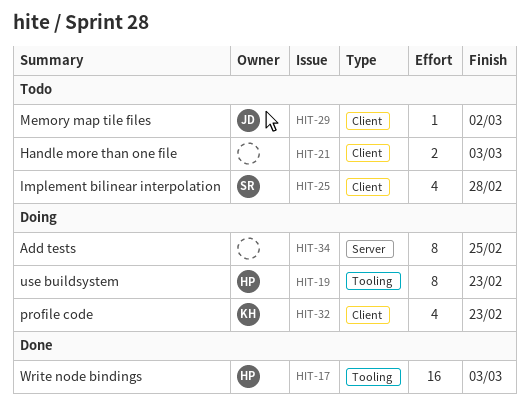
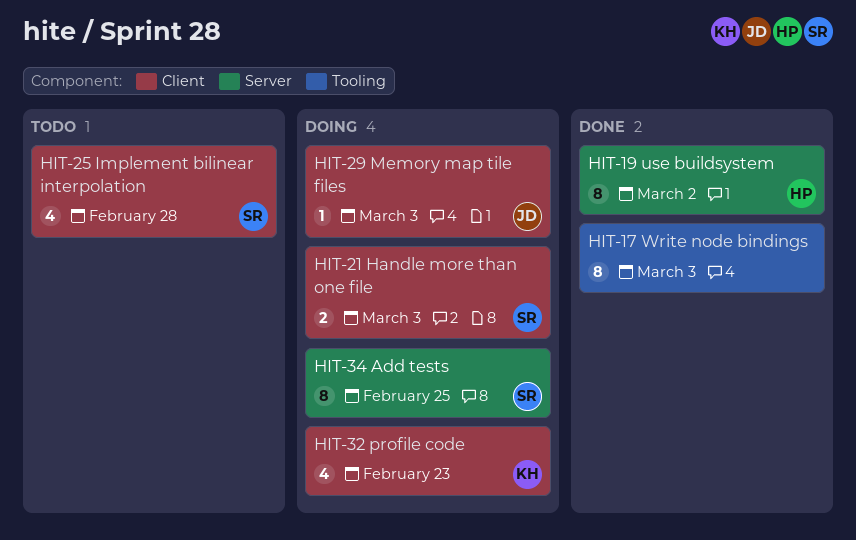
HIT-17, owner: HP -> none
HIT-17, estimate: 16 -> 8
HIT-19, status: Doing -> Done
HIT-19, label: Tooling -> Server
HIT-19, due: Feb 23 -> Mar 2
HIT-21, status: Todo -> Doing
HIT-21, owner: none -> SR
HIT-29, status: Todo -> Doing
HIT-29, due: Mar 2 -> Mar 3
HIT-34, owner: none -> SR

